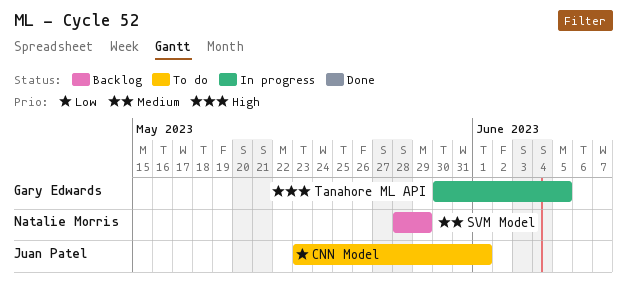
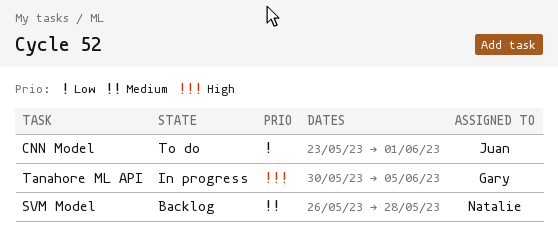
SVM Model, start: May 28 -> May 26
SVM Model, due: May 29 -> May 28

